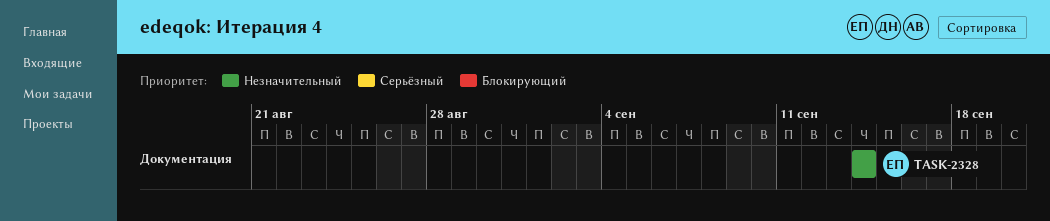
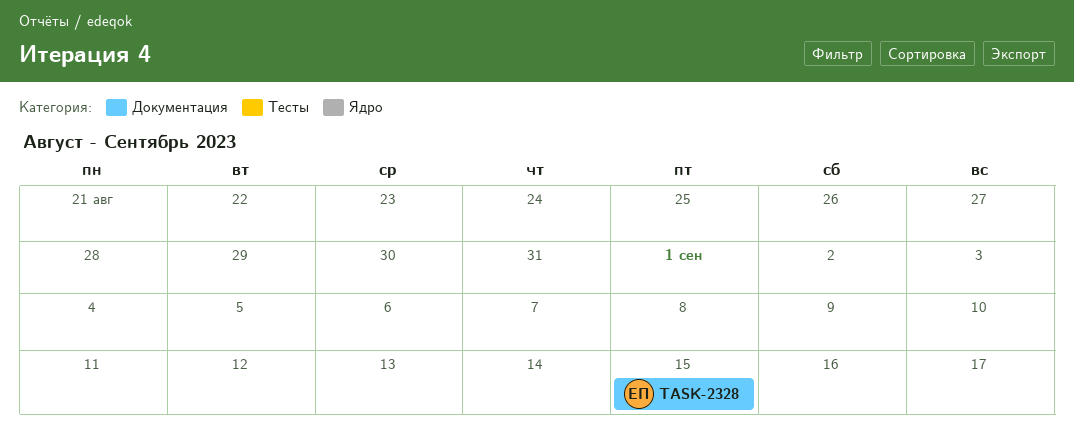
TASK-2328, start: Sep 14 -> Sep 15
TASK-2328, due: Sep 14 -> Sep 15

